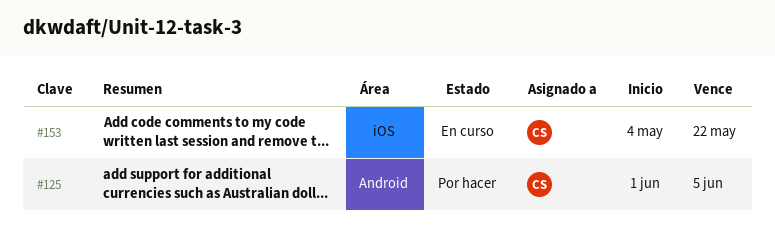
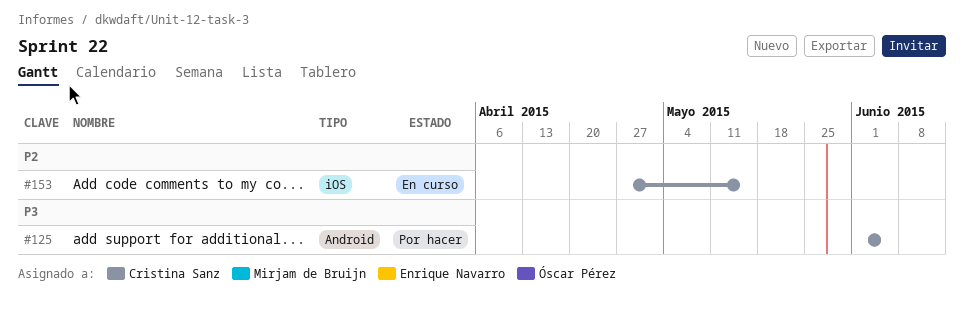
#153, start: May 4 -> Apr 27
#153, due: May 22 -> May 15

